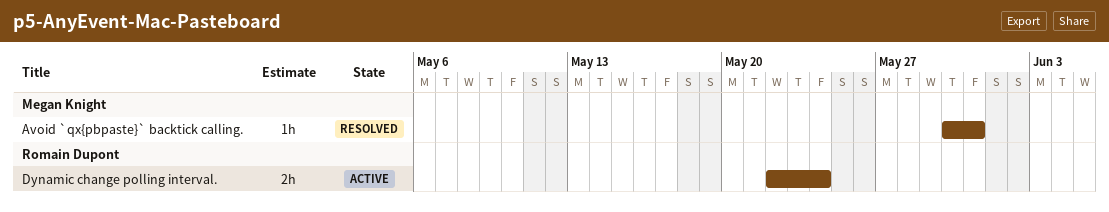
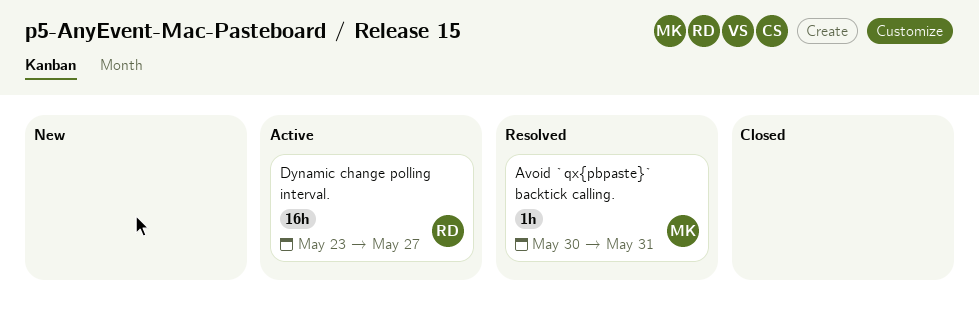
Dynamic change polling interval., estimate: 2h -> 16h
Dynamic change polling interval., start: May 22 -> May 23
Dynamic change polling interval., due: May 24 -> May 27

